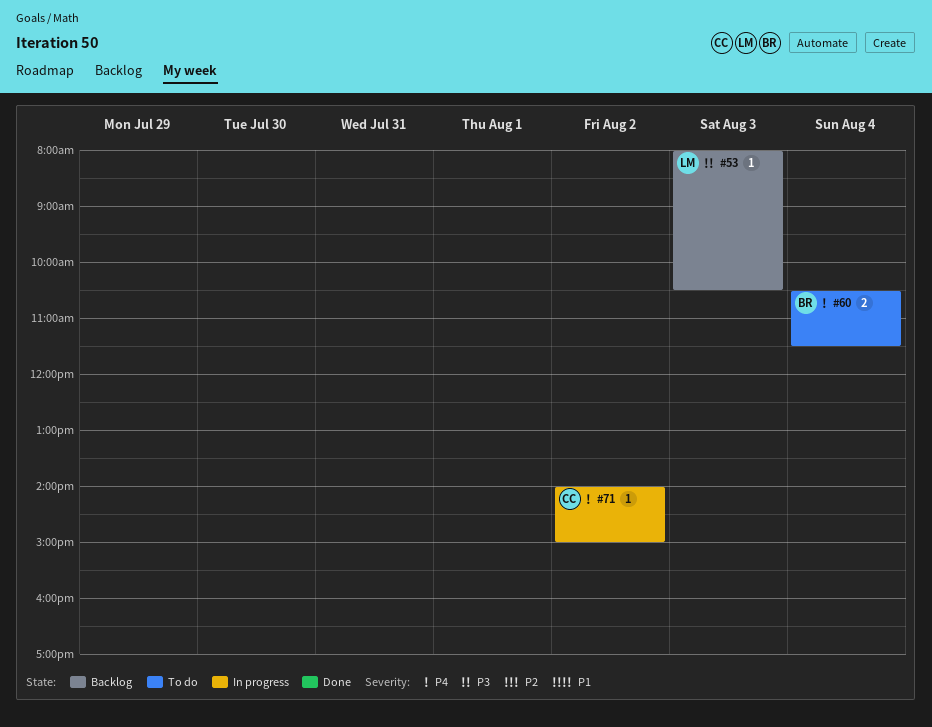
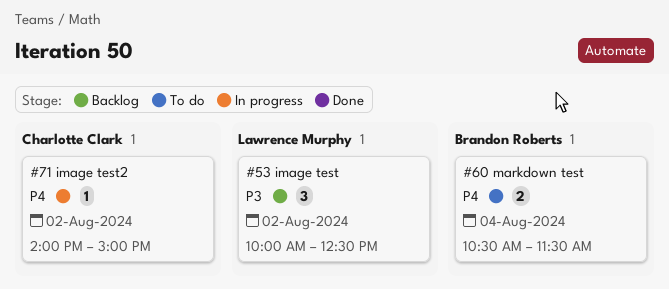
#53, estimate: 1 -> 3
#53, day: Aug 3 -> Aug 2
#53, begins: 08:00 -> 10:00
#53, ends: 10:30 -> 12:30

